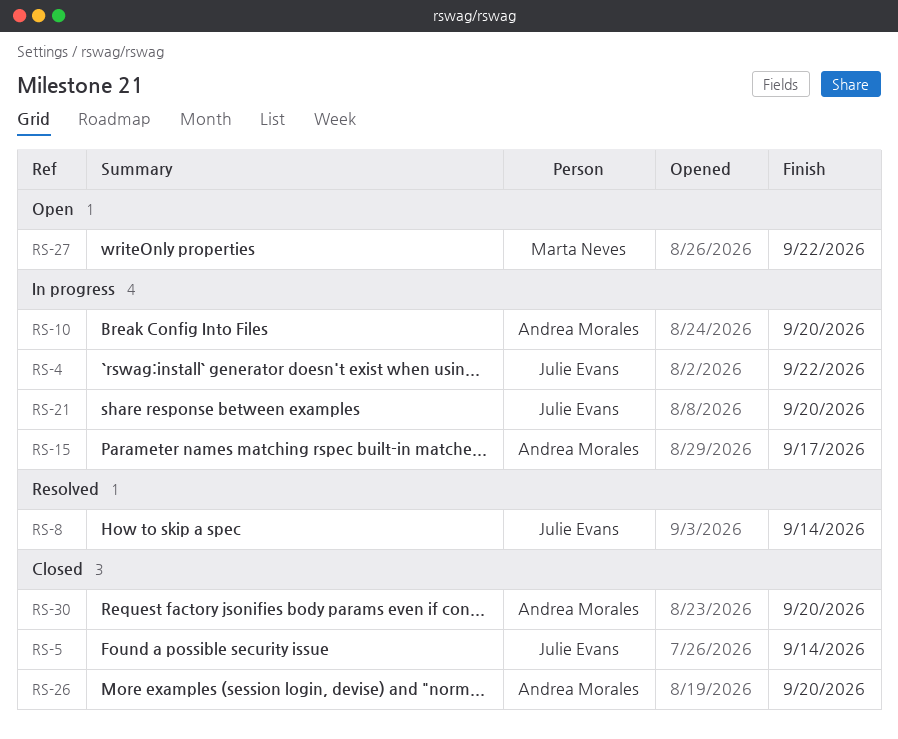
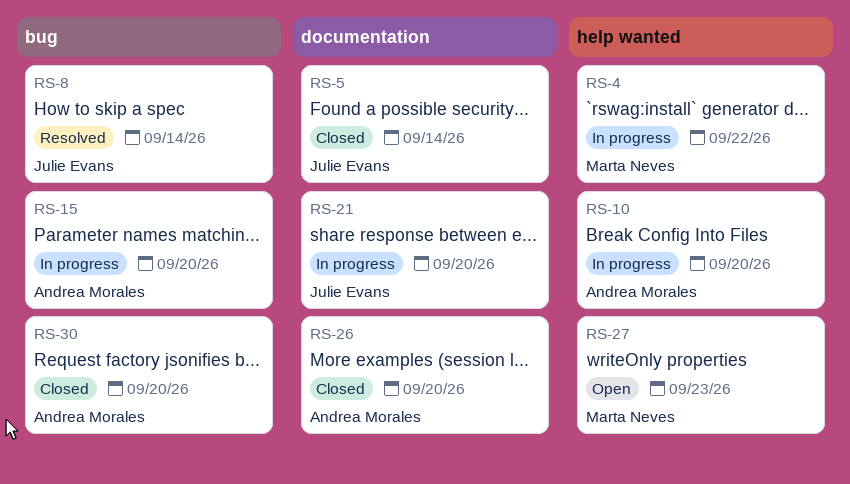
RS-4, owner: Julie Evans -> Marta Neves
RS-15, due: Sep 17 -> Sep 20
RS-27, due: Sep 22 -> Sep 23

